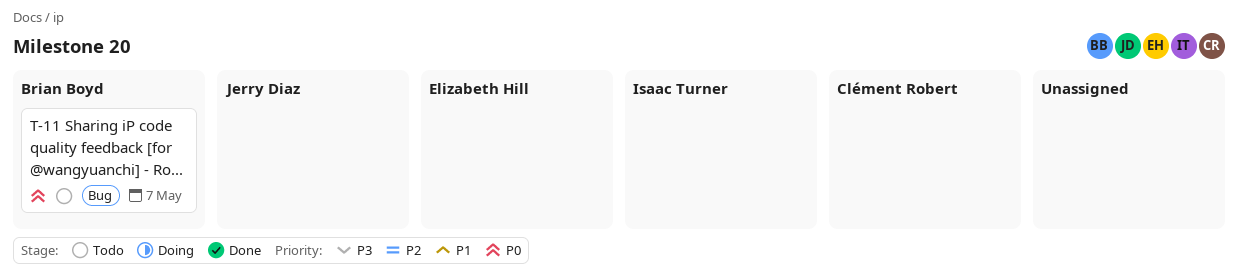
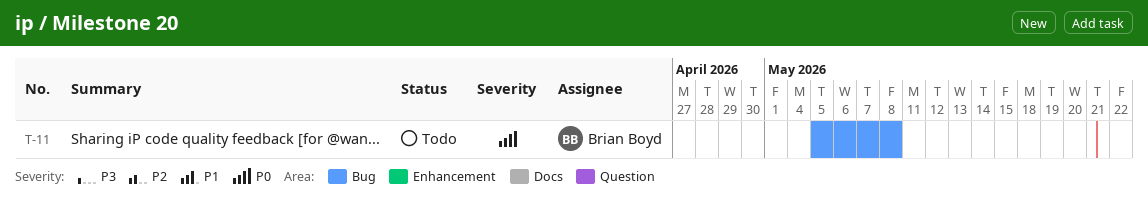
T-11, due: May 7 -> May 8

